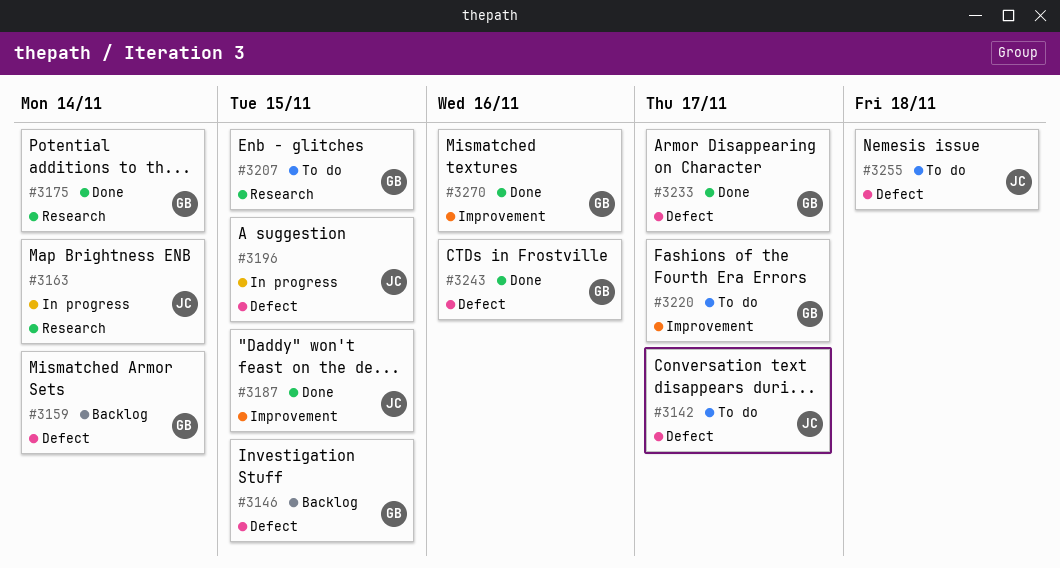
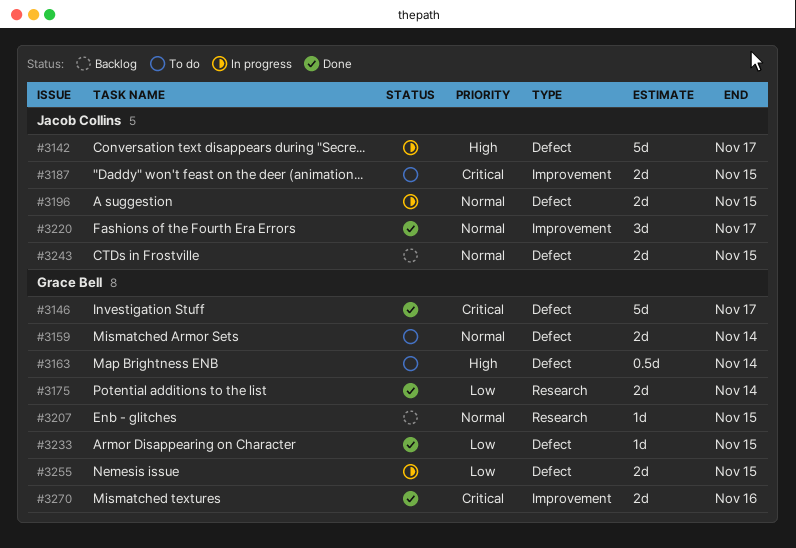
#3142, status: To do -> In progress
#3146, status: Backlog -> Done
#3146, due: Nov 15 -> Nov 17
#3159, status: Backlog -> To do
#3163, status: In progress -> To do
#3163, owner: Jacob Collins -> Grace Bell
#3163, label: Research -> Defect
#3187, status: Done -> To do
#3207, status: To do -> Backlog
#3220, status: To do -> Done
#3220, owner: Grace Bell -> Jacob Collins
#3233, due: Nov 17 -> Nov 15
#3243, status: Done -> Backlog
#3243, owner: Grace Bell -> Jacob Collins
#3243, due: Nov 16 -> Nov 15
#3255, status: To do -> In progress
#3255, owner: Jacob Collins -> Grace Bell
#3255, due: Nov 18 -> Nov 15

